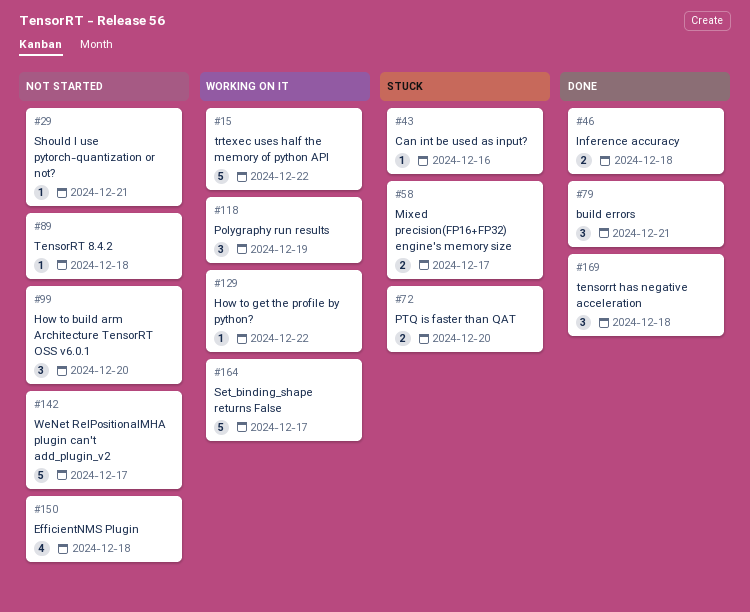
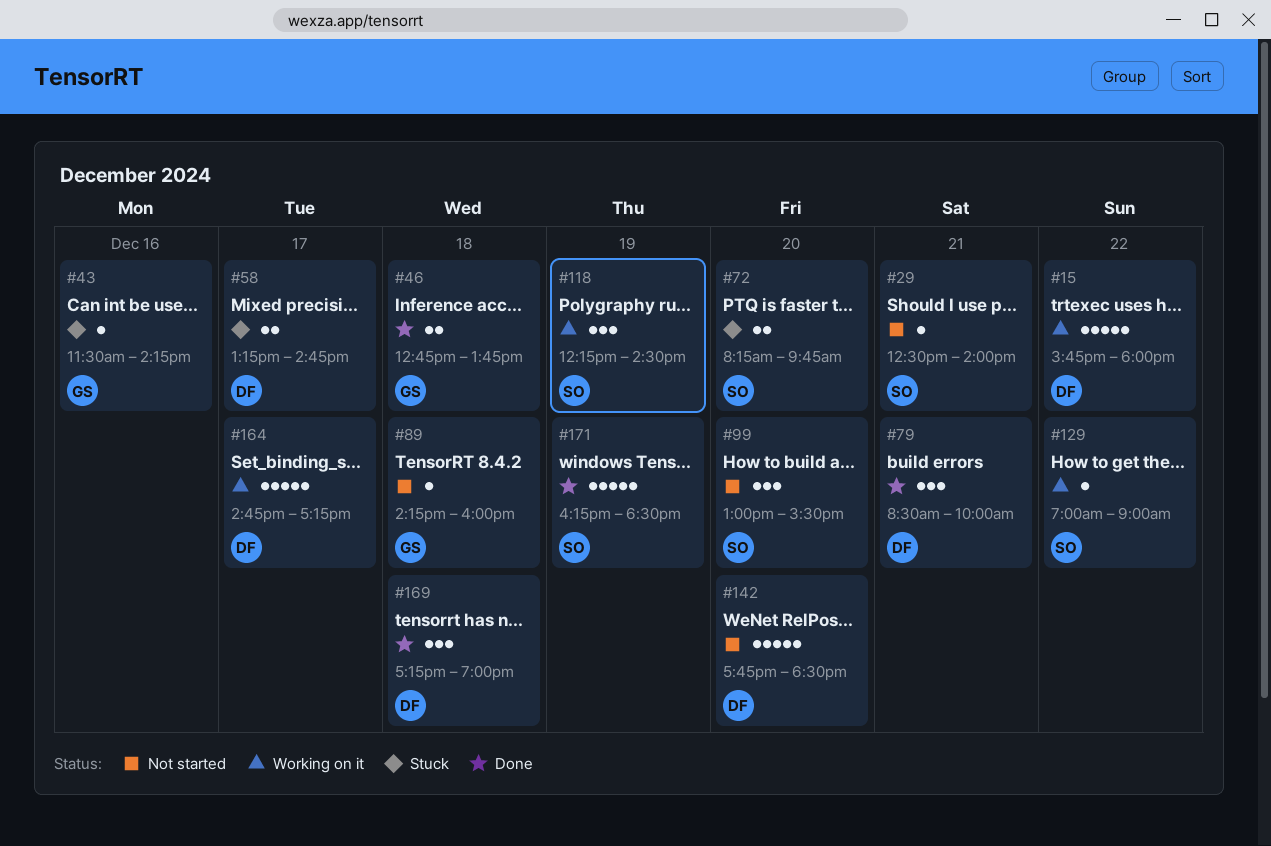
#142, day: Dec 17 -> Dec 20
#150: present -> none
#171: none -> present

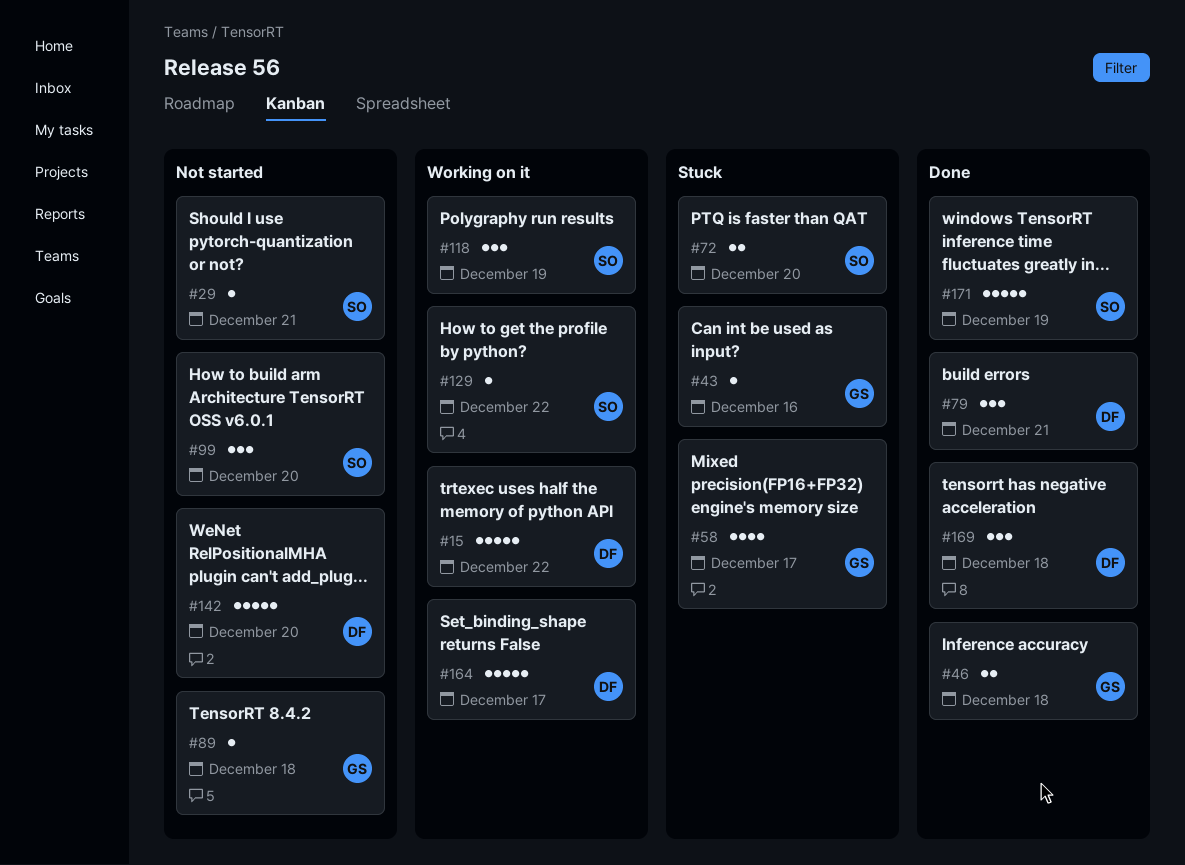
#58, owner: DF -> GS
#58, estimate: 2 -> 4

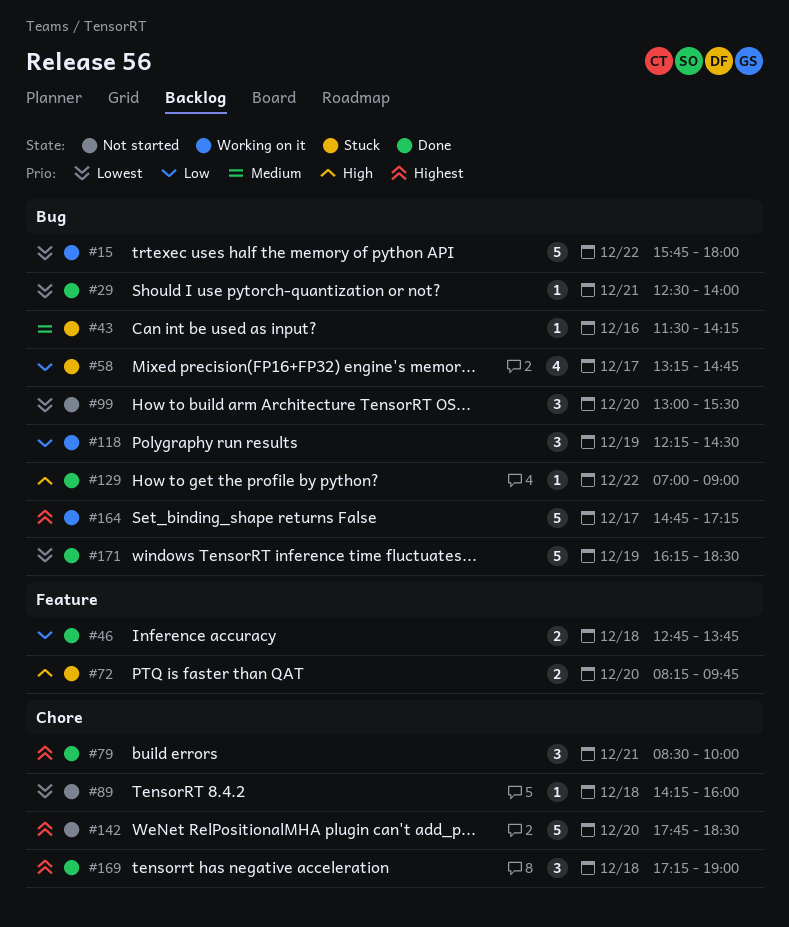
#29, status: Not started -> Done
#129, status: Working on it -> Done

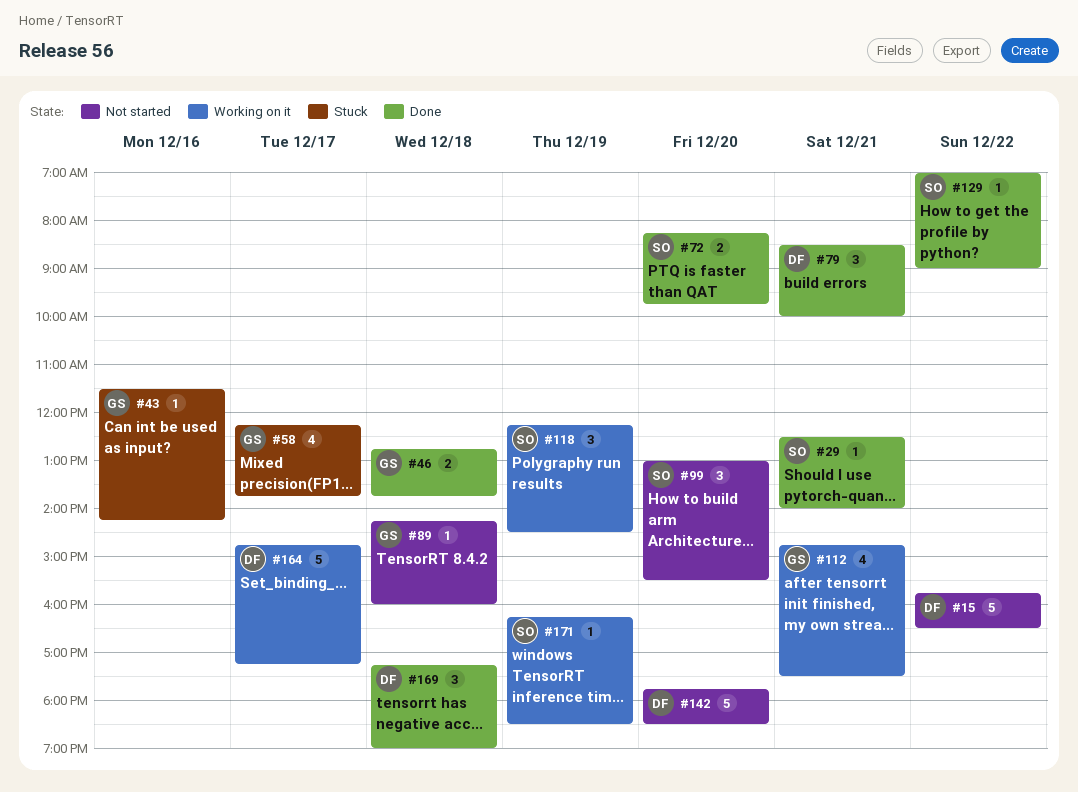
#15, status: Working on it -> Not started
#15, ends: 18:00 -> 16:30
#58, begins: 13:15 -> 12:15
#58, ends: 14:45 -> 13:45
#72, status: Stuck -> Done
#112: none -> present
#171, status: Done -> Working on it
#171, estimate: 5 -> 1

